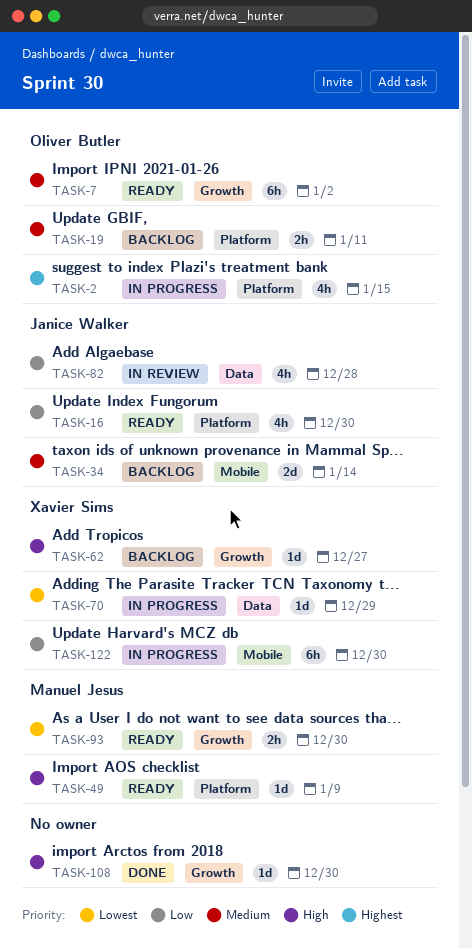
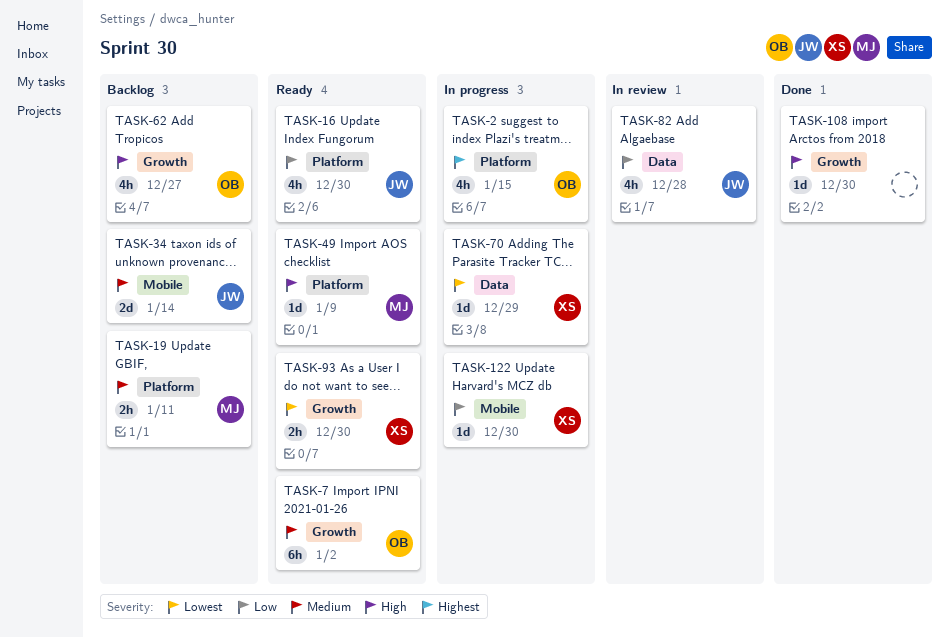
TASK-19, owner: Oliver Butler -> Manuel Jesus
TASK-62, owner: Xavier Sims -> Oliver Butler
TASK-62, estimate: 1d -> 4h
TASK-93, owner: Manuel Jesus -> Xavier Sims
TASK-122, estimate: 6h -> 1d

